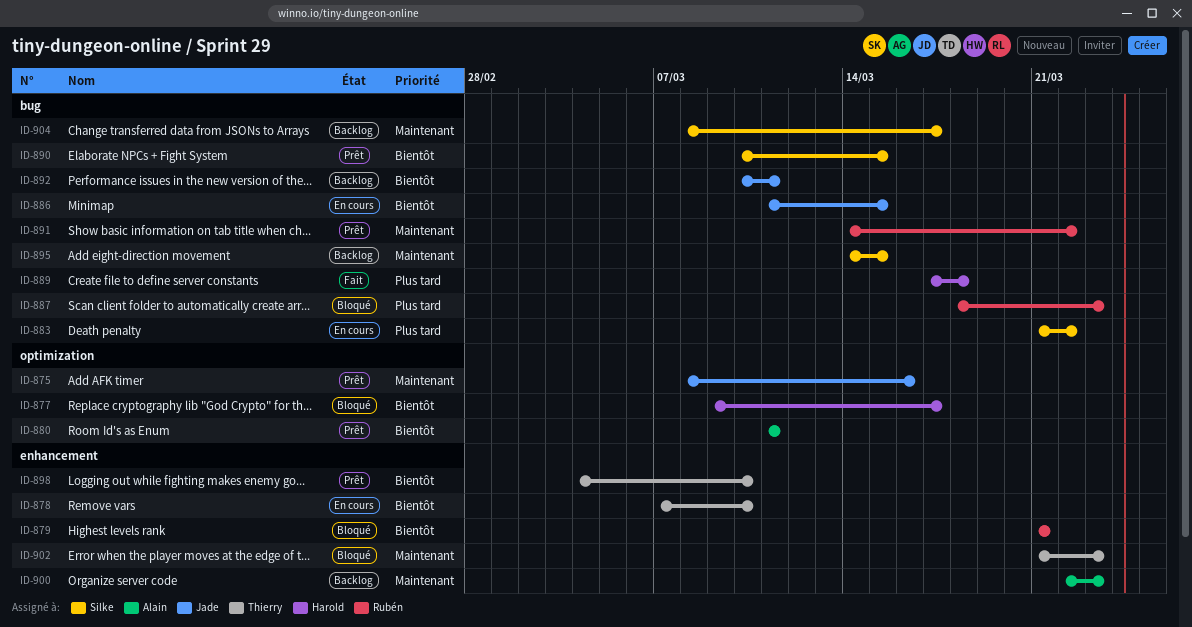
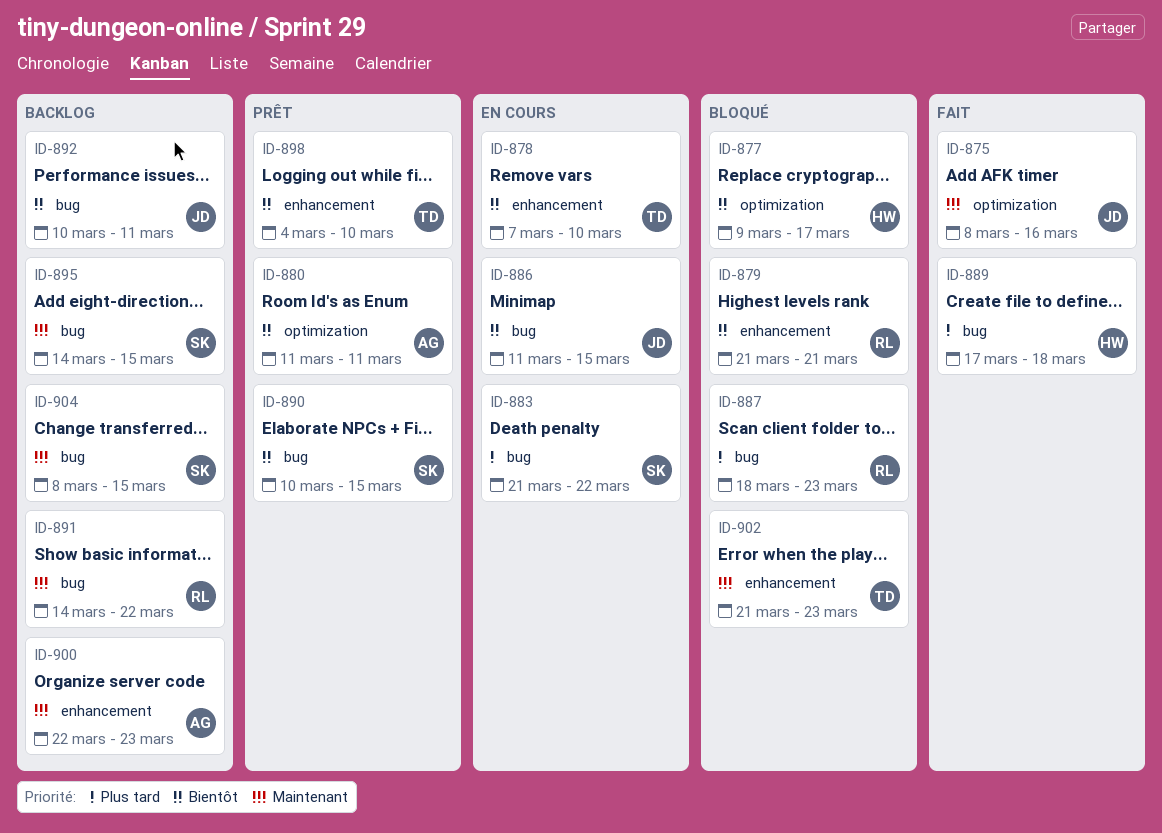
ID-875, status: Prêt -> Fait
ID-891, status: Prêt -> Backlog
ID-904, due: Mar 17 -> Mar 15

